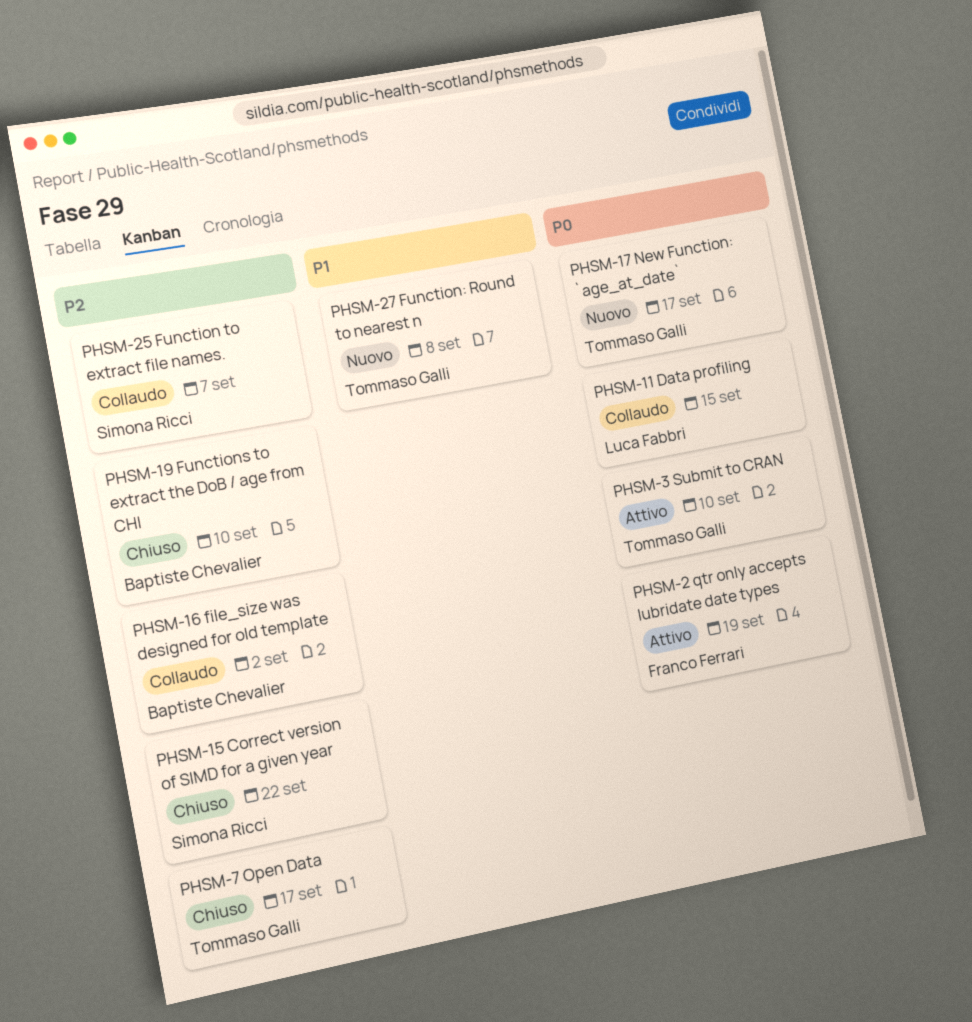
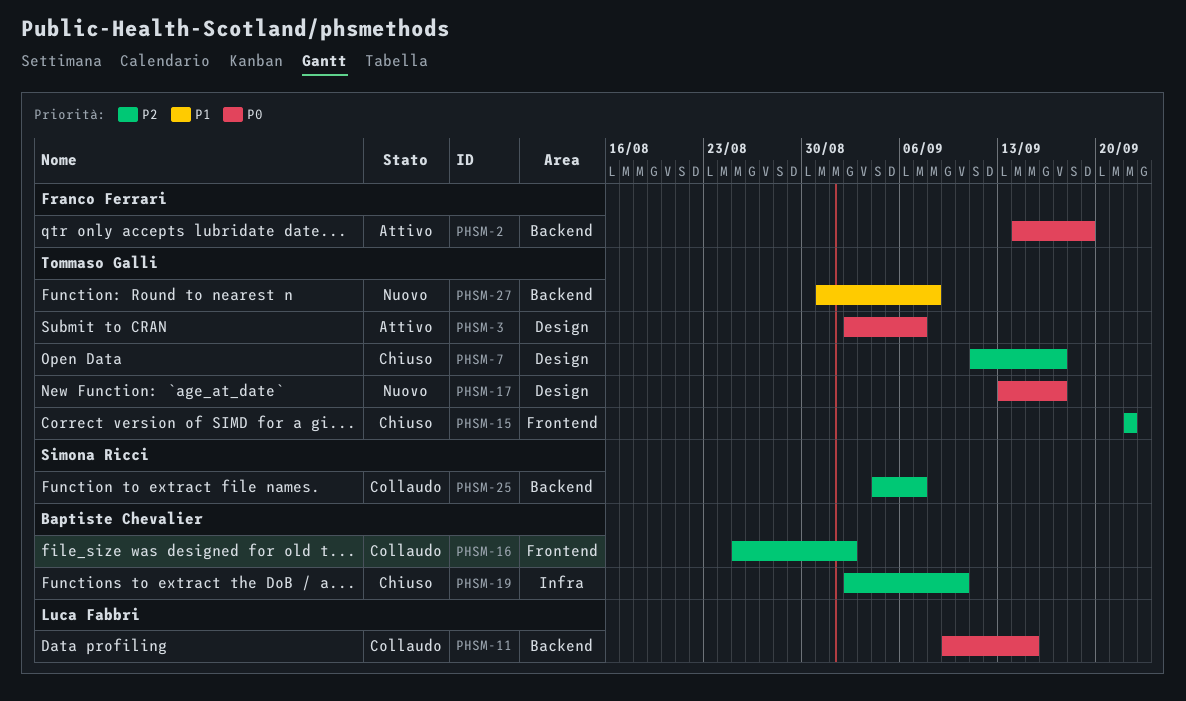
PHSM-3, due: Sep 10 -> Sep 7
PHSM-15, owner: Simona Ricci -> Tommaso Galli

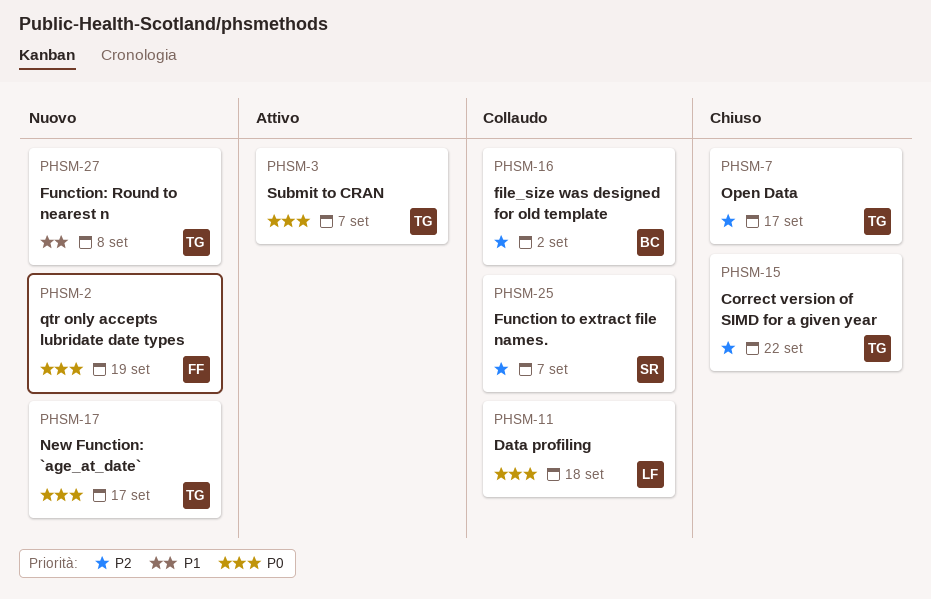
PHSM-2, status: Attivo -> Nuovo
PHSM-11, due: Sep 15 -> Sep 18
PHSM-19: present -> none

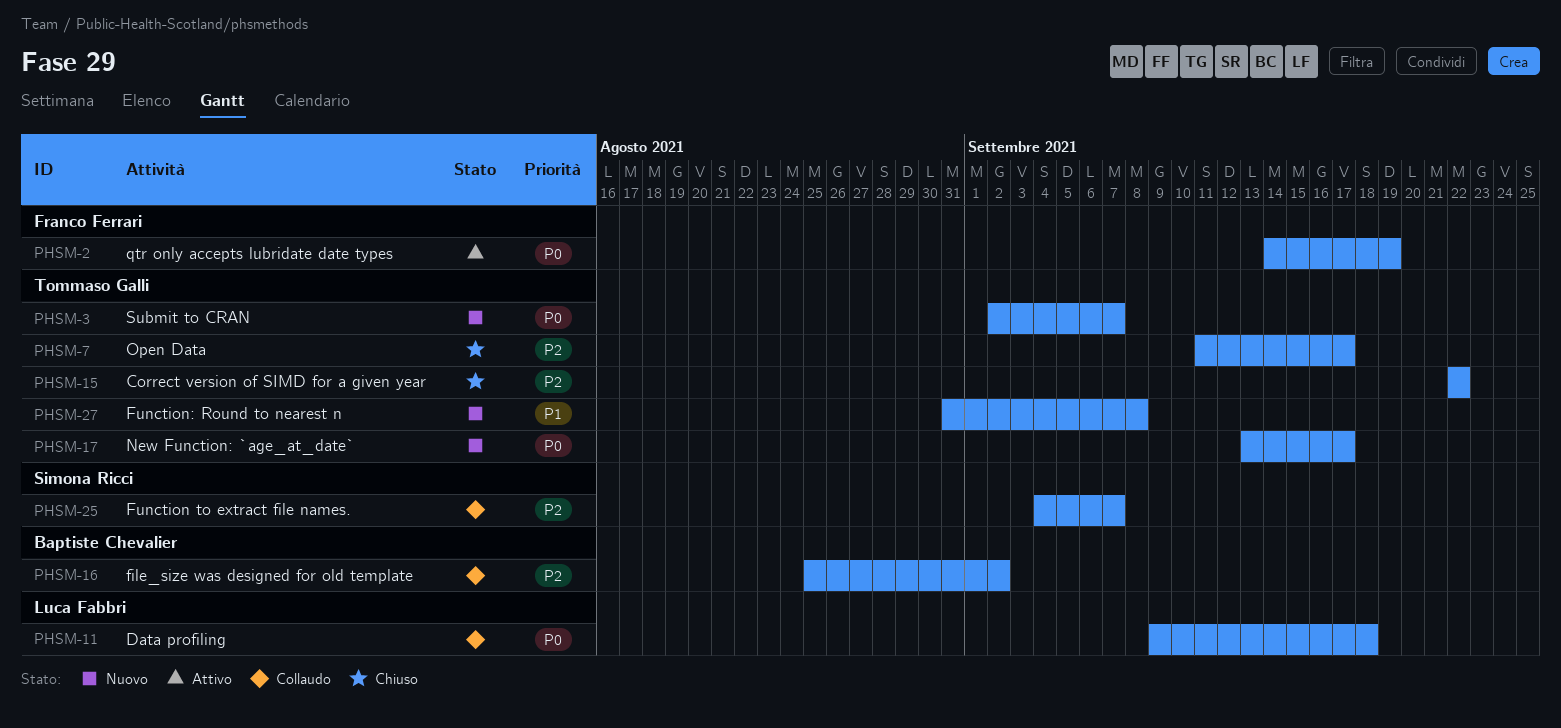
PHSM-2, status: Nuovo -> Attivo
PHSM-3, status: Attivo -> Nuovo

